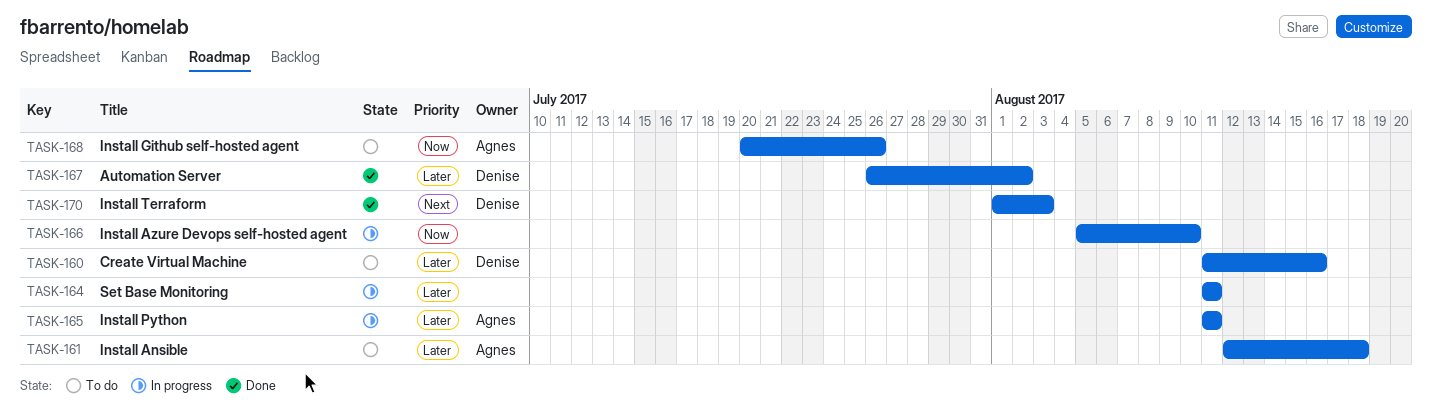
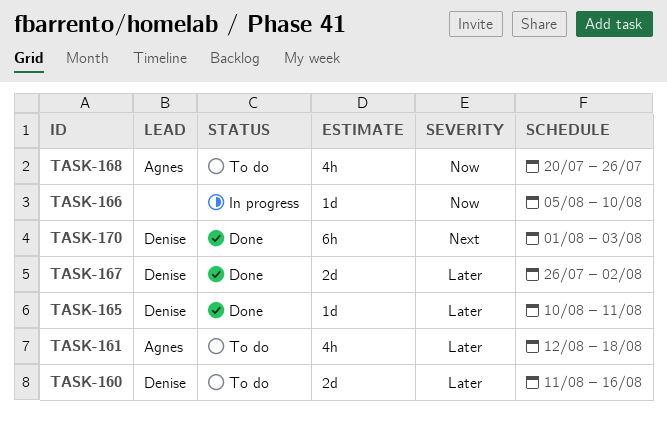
TASK-164: present -> none
TASK-165, status: In progress -> Done
TASK-165, owner: Agnes -> Denise
TASK-165, start: Aug 11 -> Aug 10

